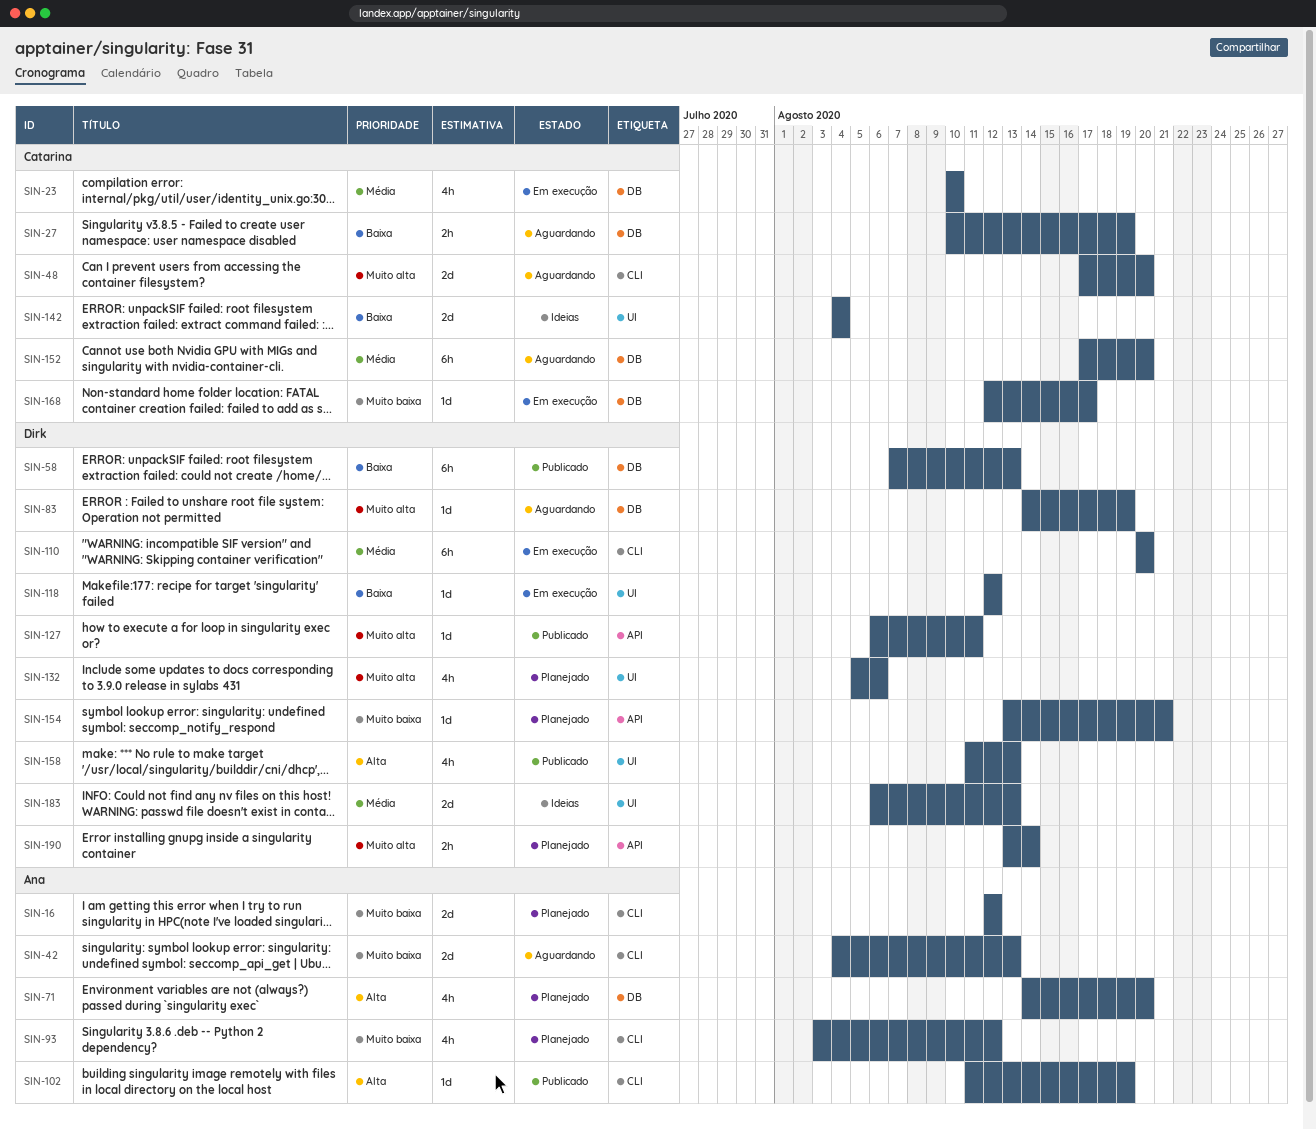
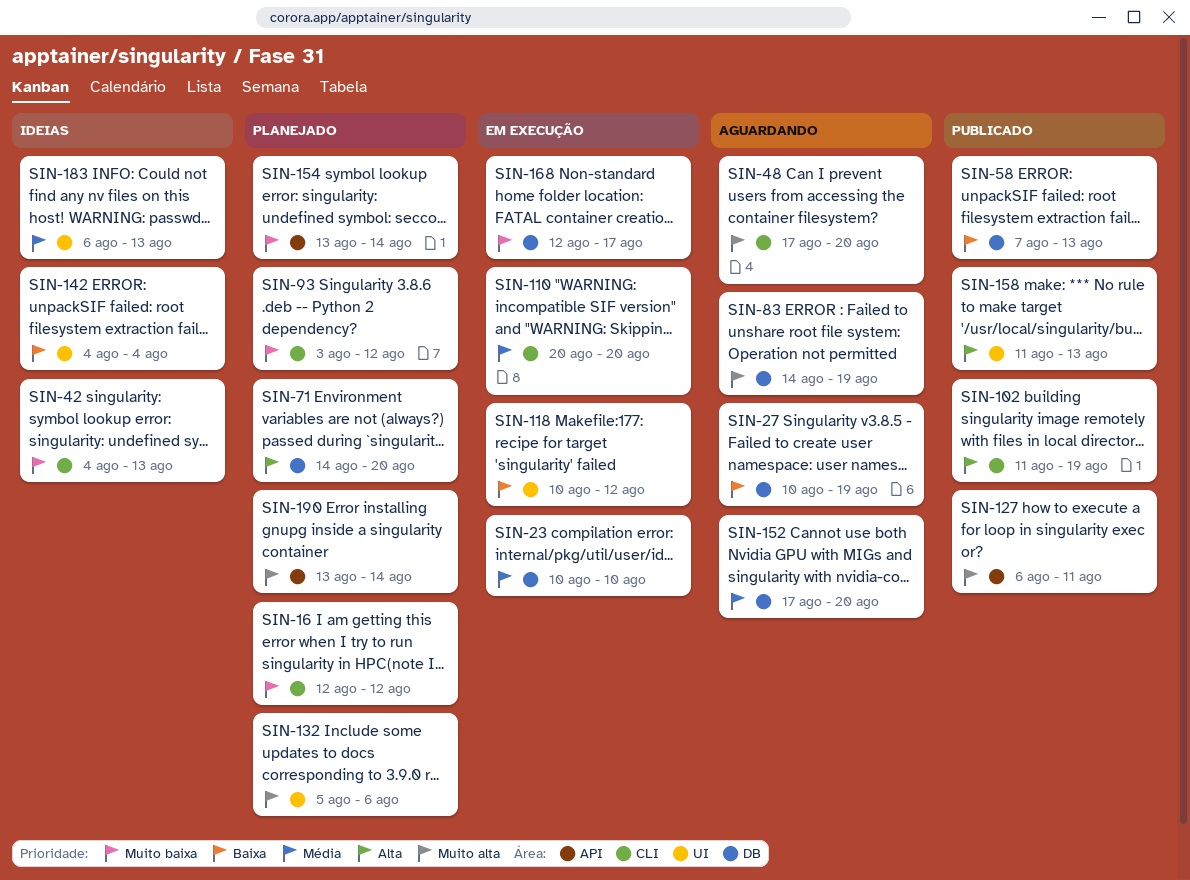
SIN-42, status: Aguardando -> Ideias
SIN-118, start: Aug 12 -> Aug 10
SIN-154, due: Aug 21 -> Aug 14

